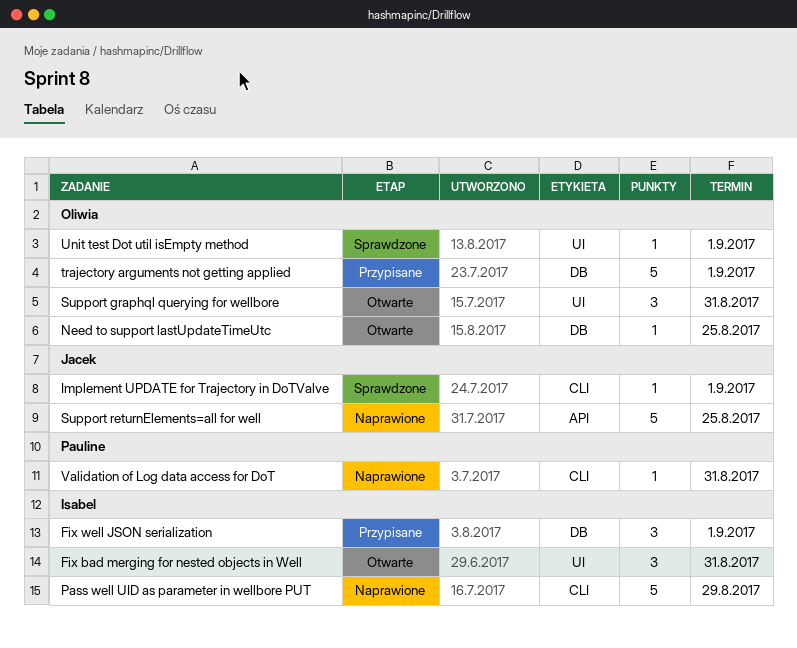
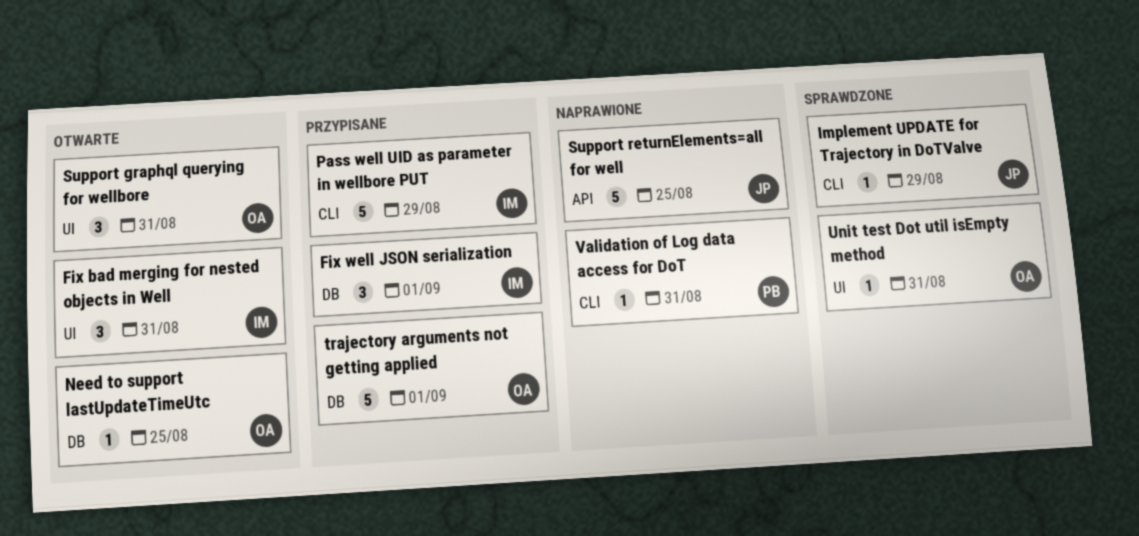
Implement UPDATE for Trajectory in DoTValve, due: Sep 1 -> Aug 29
Pass well UID as parameter in wellbore PUT, status: Naprawione -> Przypisane
Unit test Dot util isEmpty method, due: Sep 1 -> Aug 31

